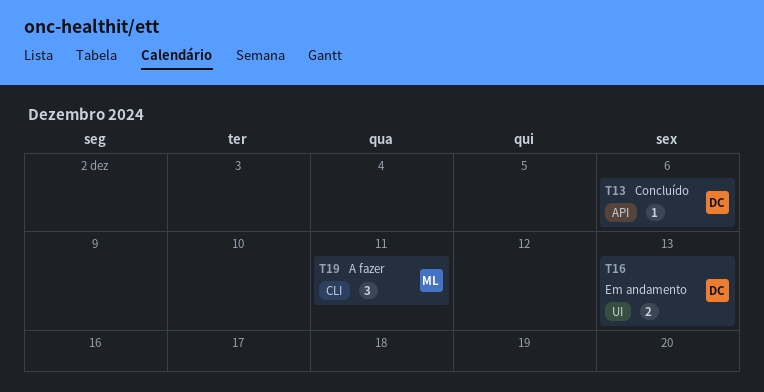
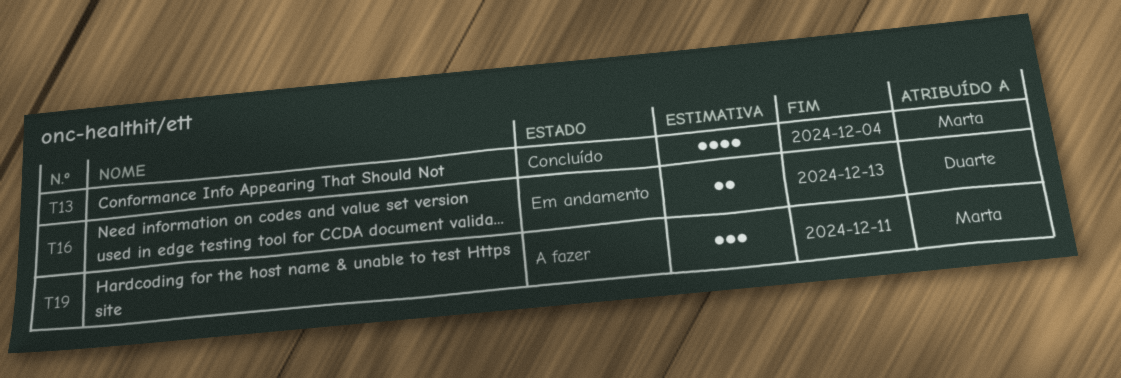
T13, owner: Duarte -> Marta
T13, estimate: 1 -> 4
T13, due: Dec 6 -> Dec 4

